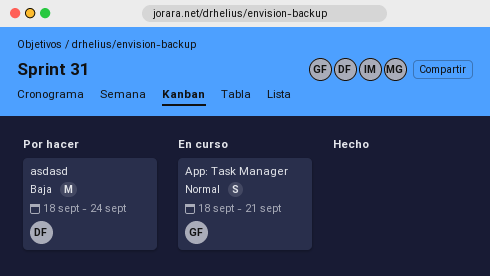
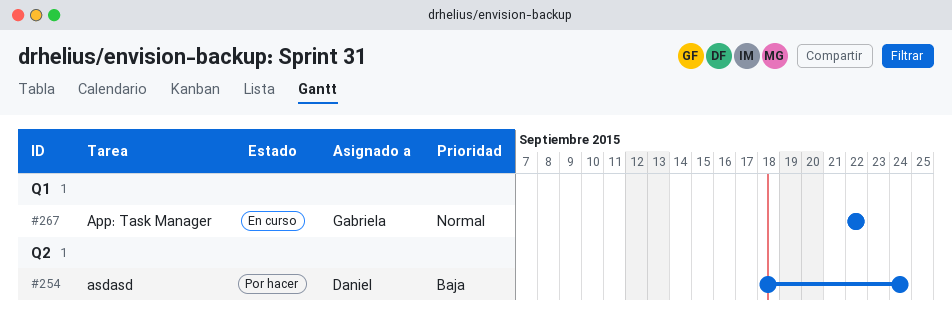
App: Task Manager, start: Sep 18 -> Sep 22
App: Task Manager, due: Sep 21 -> Sep 22

